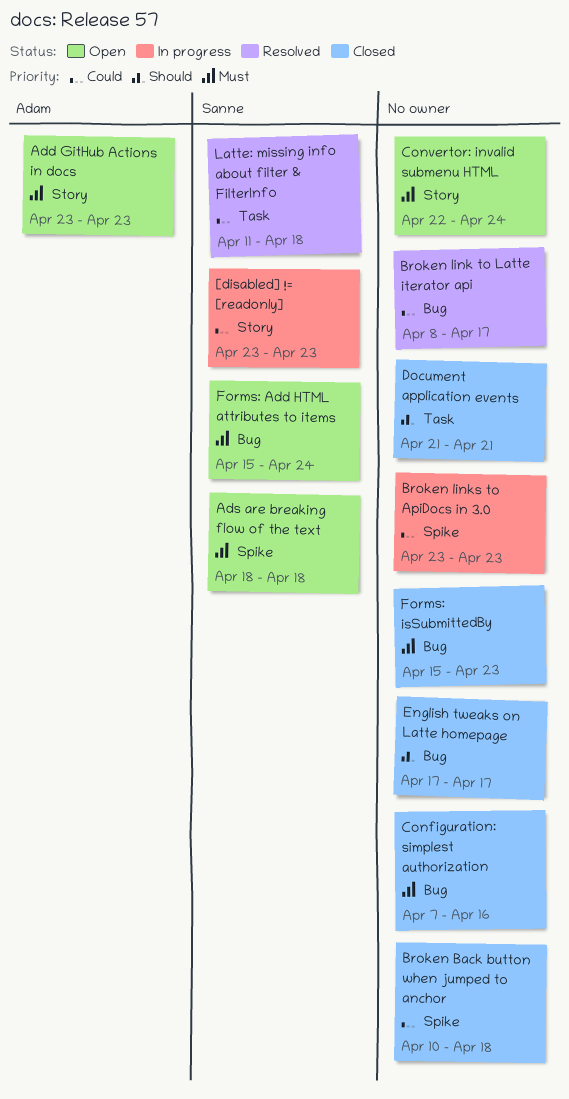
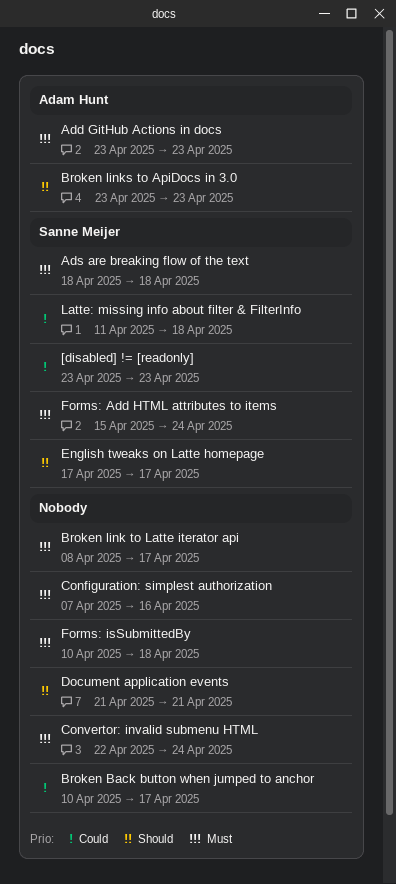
Broken Back button when jumped to anchor, due: Apr 18 -> Apr 17
Broken link to Latte iterator api, priority: Could -> Must
Broken links to ApiDocs in 3.0, owner: none -> Adam Hunt
Broken links to ApiDocs in 3.0, priority: Could -> Should
English tweaks on Latte homepage, owner: none -> Sanne Meijer
Forms: isSubmittedBy, start: Apr 15 -> Apr 10
Forms: isSubmittedBy, due: Apr 23 -> Apr 18

